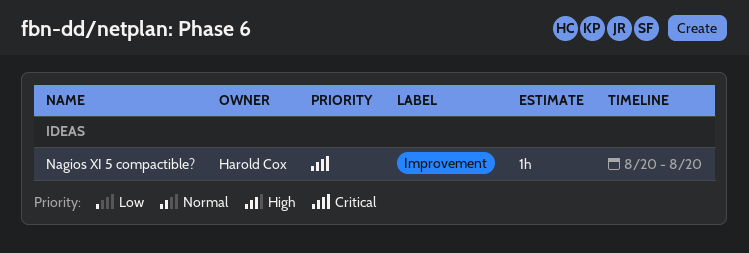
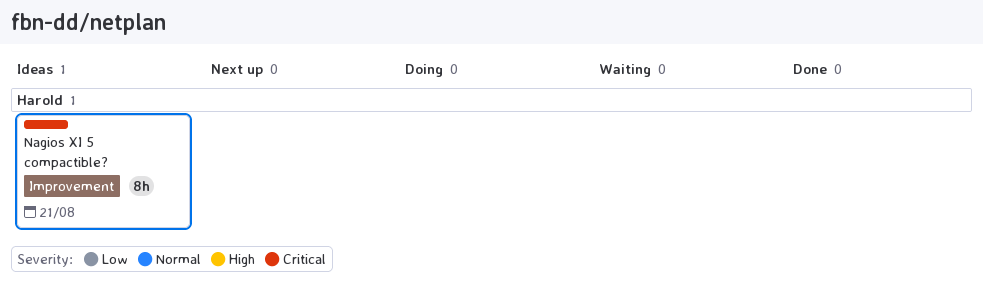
Nagios XI 5 compactible?, estimate: 1h -> 8h
Nagios XI 5 compactible?, due: Aug 20 -> Aug 21

